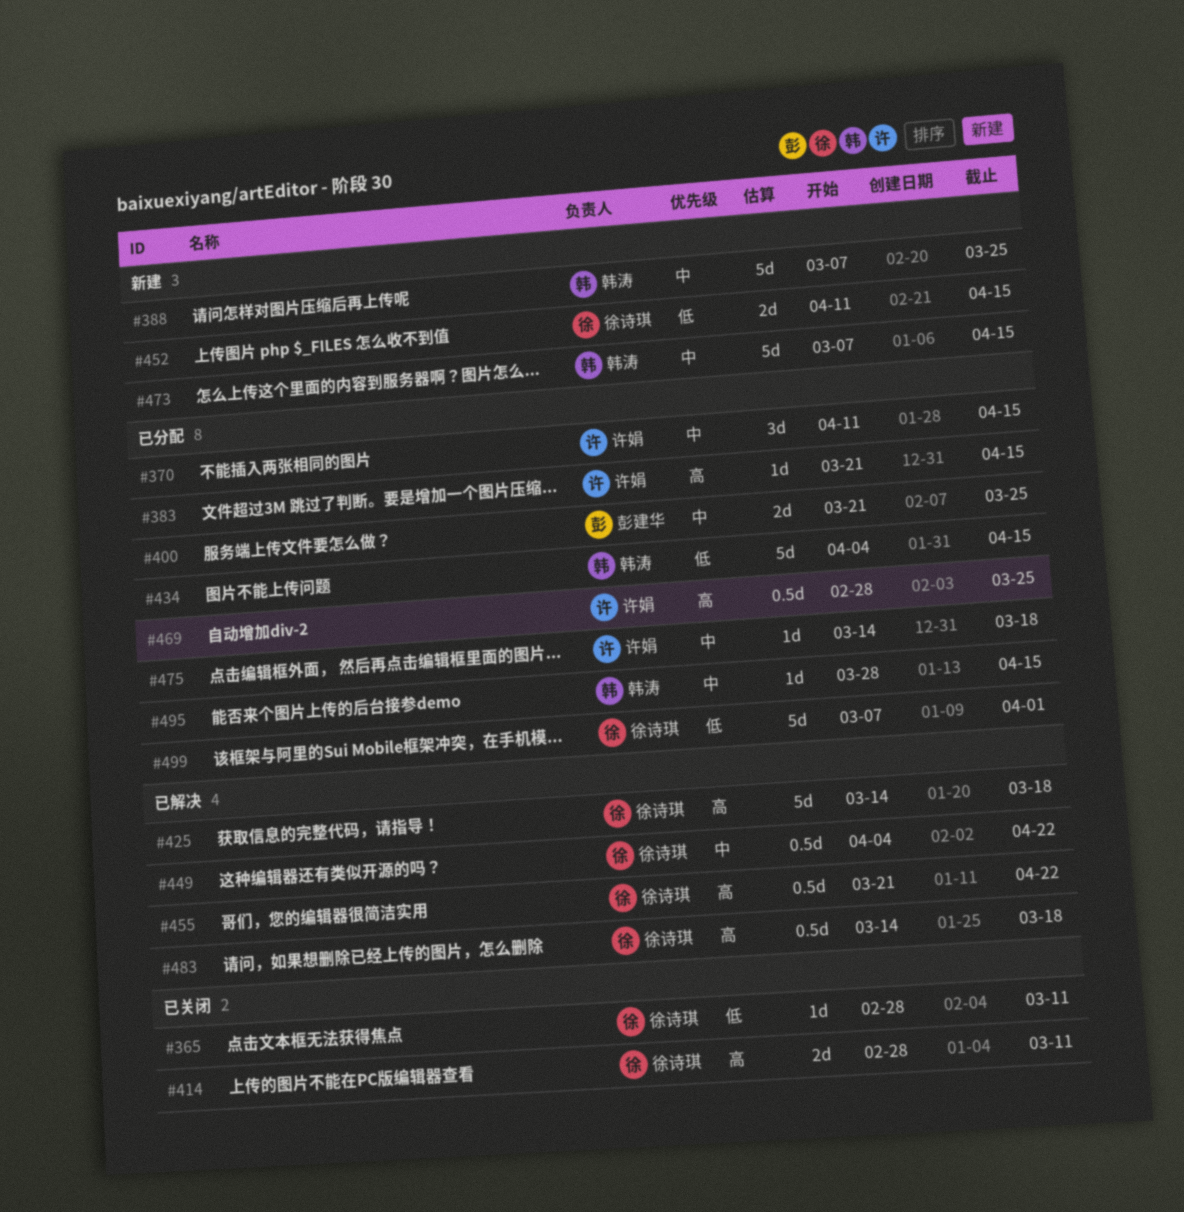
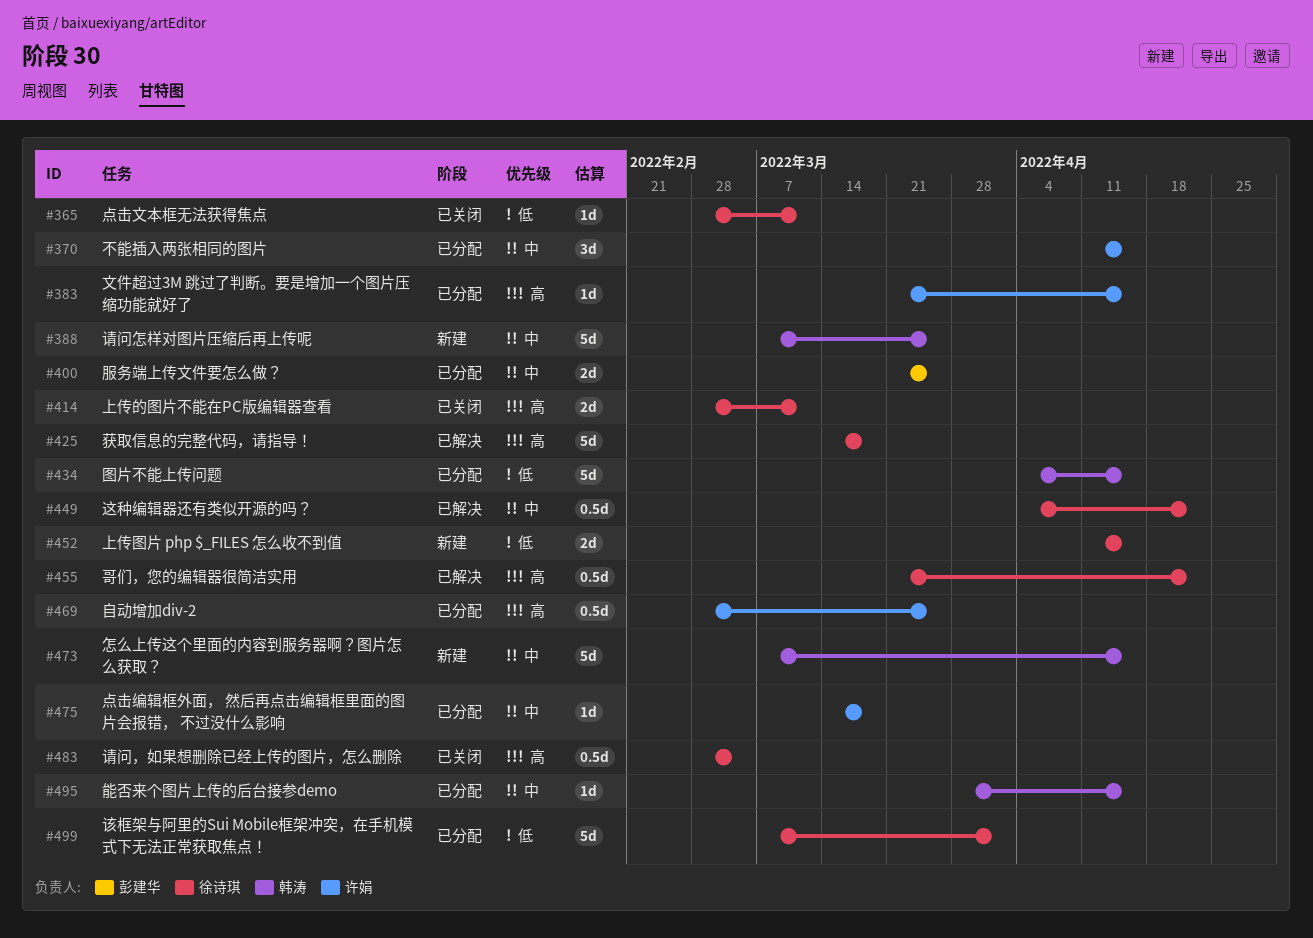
#483, status: 已解决 -> 已关闭
#483, start: Mar 14 -> Feb 28
#483, due: Mar 18 -> Mar 4

